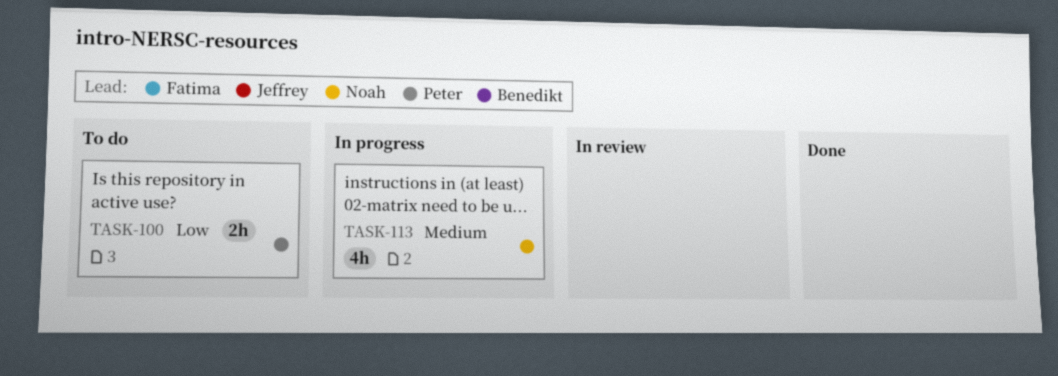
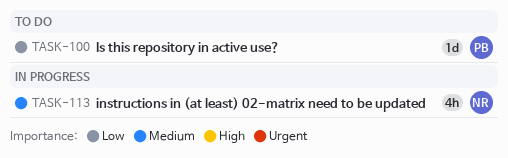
TASK-100, estimate: 2h -> 1d

